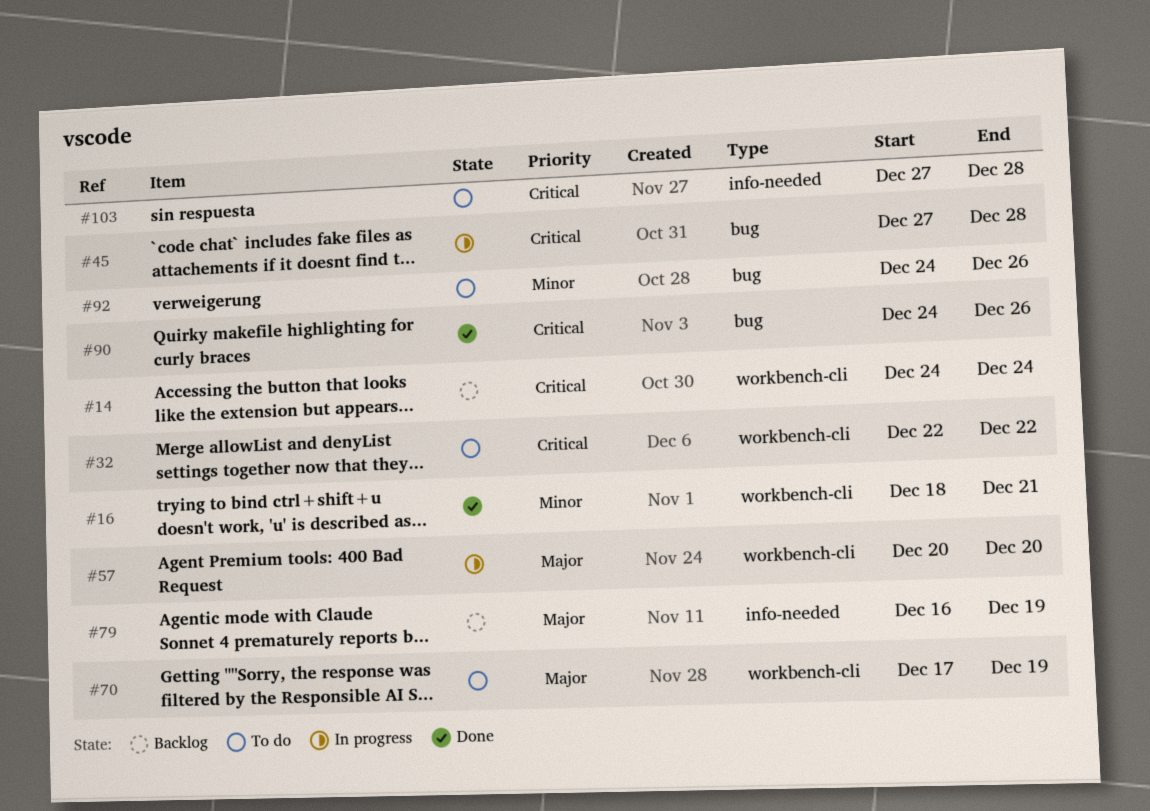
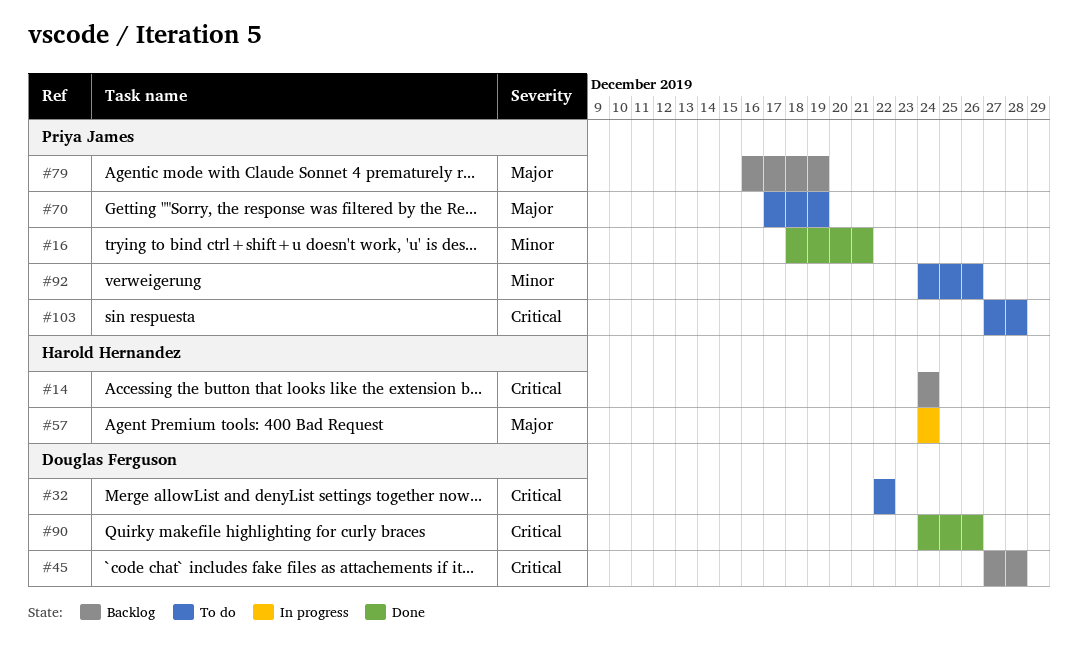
#45, status: In progress -> Backlog
#57, start: Dec 20 -> Dec 24
#57, due: Dec 20 -> Dec 24

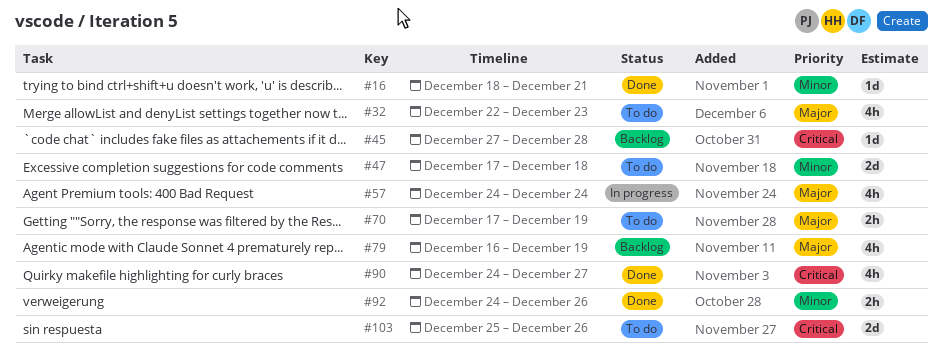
#14: present -> none
#32, priority: Critical -> Major
#32, due: Dec 22 -> Dec 23
#47: none -> present
#90, due: Dec 26 -> Dec 27
#92, status: To do -> Done
#103, start: Dec 27 -> Dec 25
#103, due: Dec 28 -> Dec 26

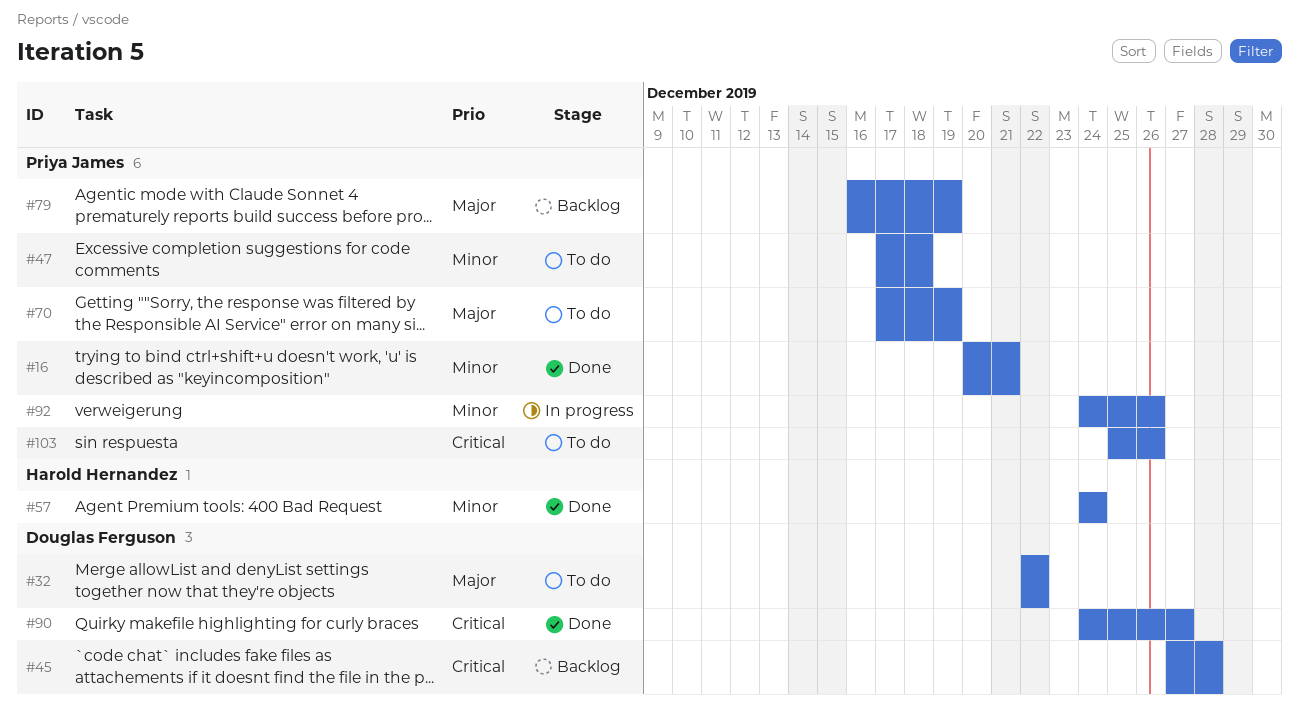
#16, start: Dec 18 -> Dec 20
#32, due: Dec 23 -> Dec 22
#57, status: In progress -> Done
#57, priority: Major -> Minor
#92, status: Done -> In progress

